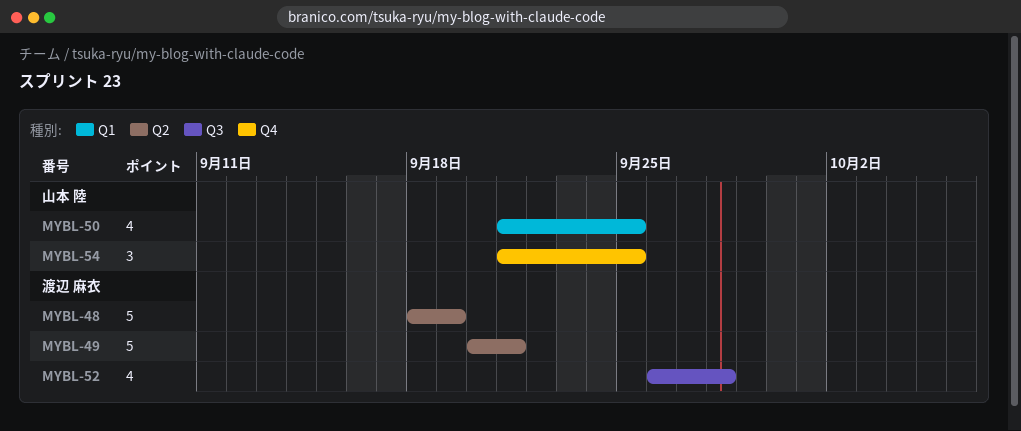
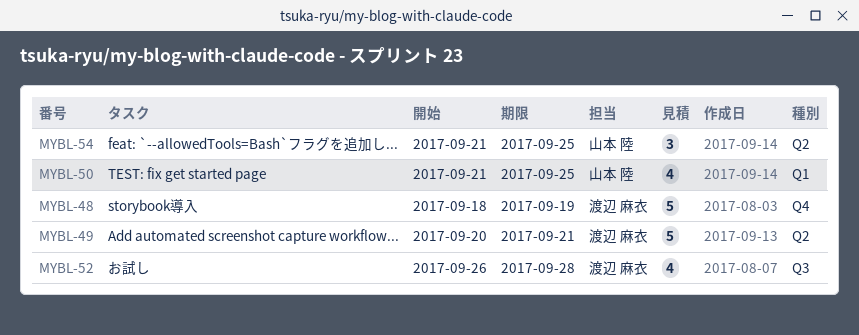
MYBL-48, label: Q2 -> Q4
MYBL-54, label: Q4 -> Q2

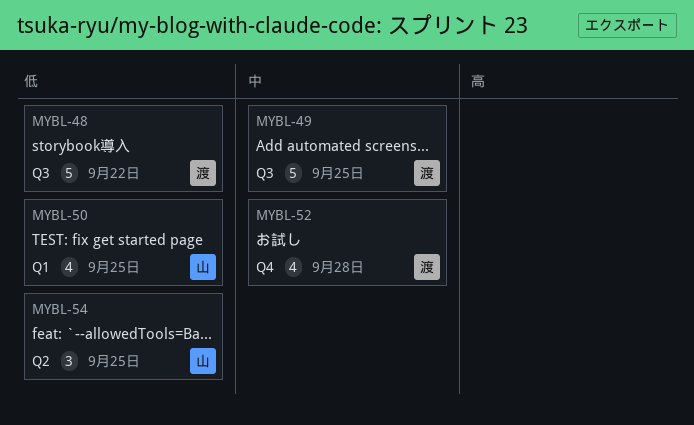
MYBL-48, label: Q4 -> Q3
MYBL-48, due: Sep 19 -> Sep 22
MYBL-49, label: Q2 -> Q3
MYBL-49, due: Sep 21 -> Sep 25
MYBL-52, label: Q3 -> Q4

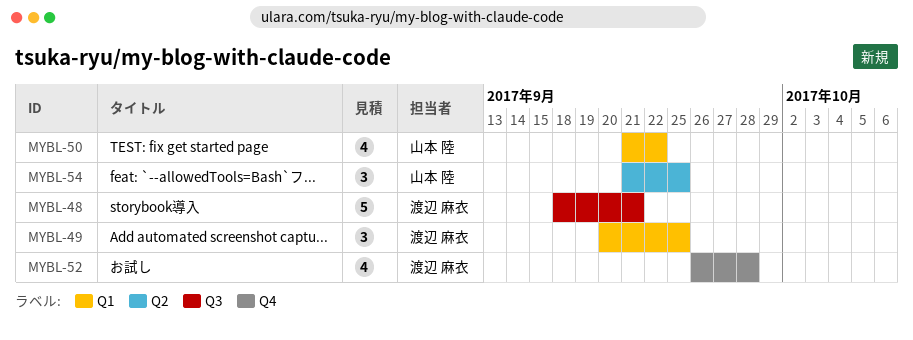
MYBL-48, due: Sep 22 -> Sep 21
MYBL-49, label: Q3 -> Q1
MYBL-49, estimate: 5 -> 3
MYBL-50, due: Sep 25 -> Sep 22

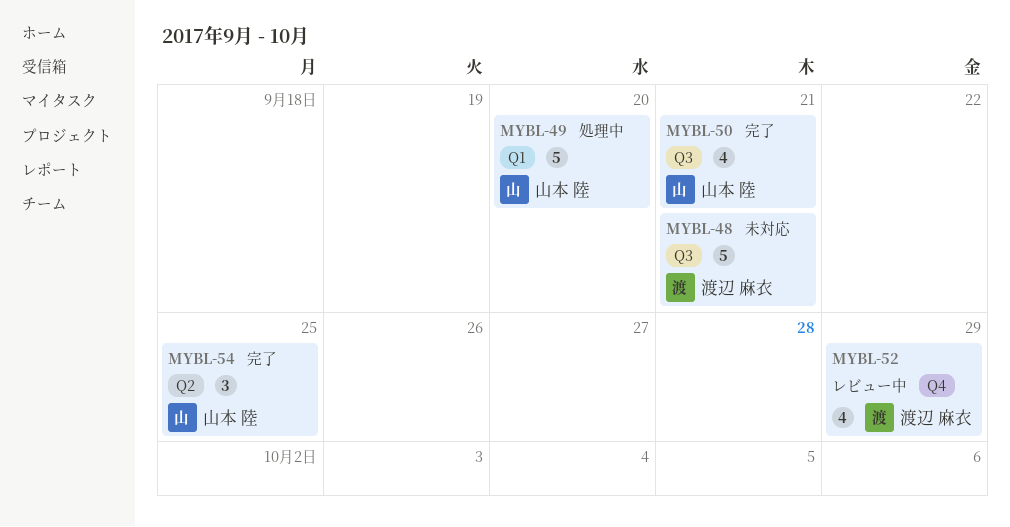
MYBL-49, owner: 渡辺 麻衣 -> 山本 陸
MYBL-49, estimate: 3 -> 5
MYBL-49, due: Sep 25 -> Sep 20
MYBL-50, label: Q1 -> Q3
MYBL-50, due: Sep 22 -> Sep 21
MYBL-52, due: Sep 28 -> Sep 29

